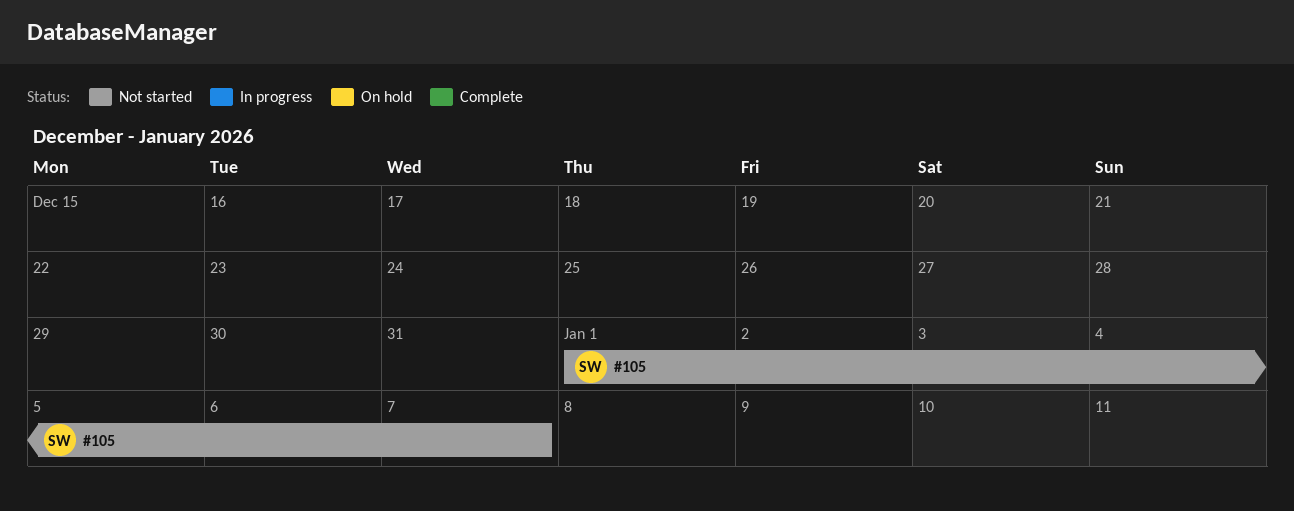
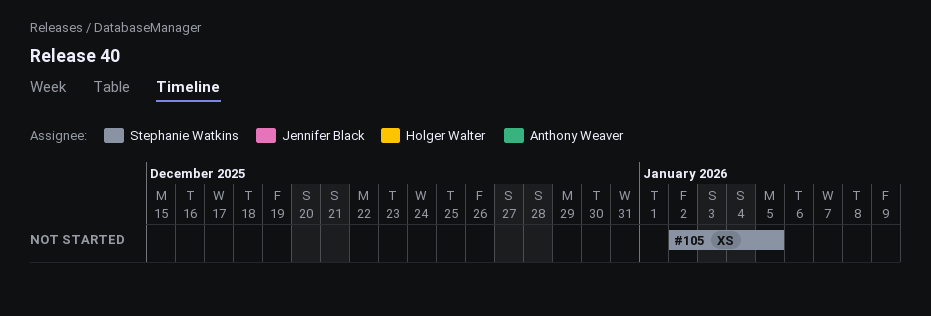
#105, start: Jan 1 -> Jan 2
#105, due: Jan 7 -> Jan 5

